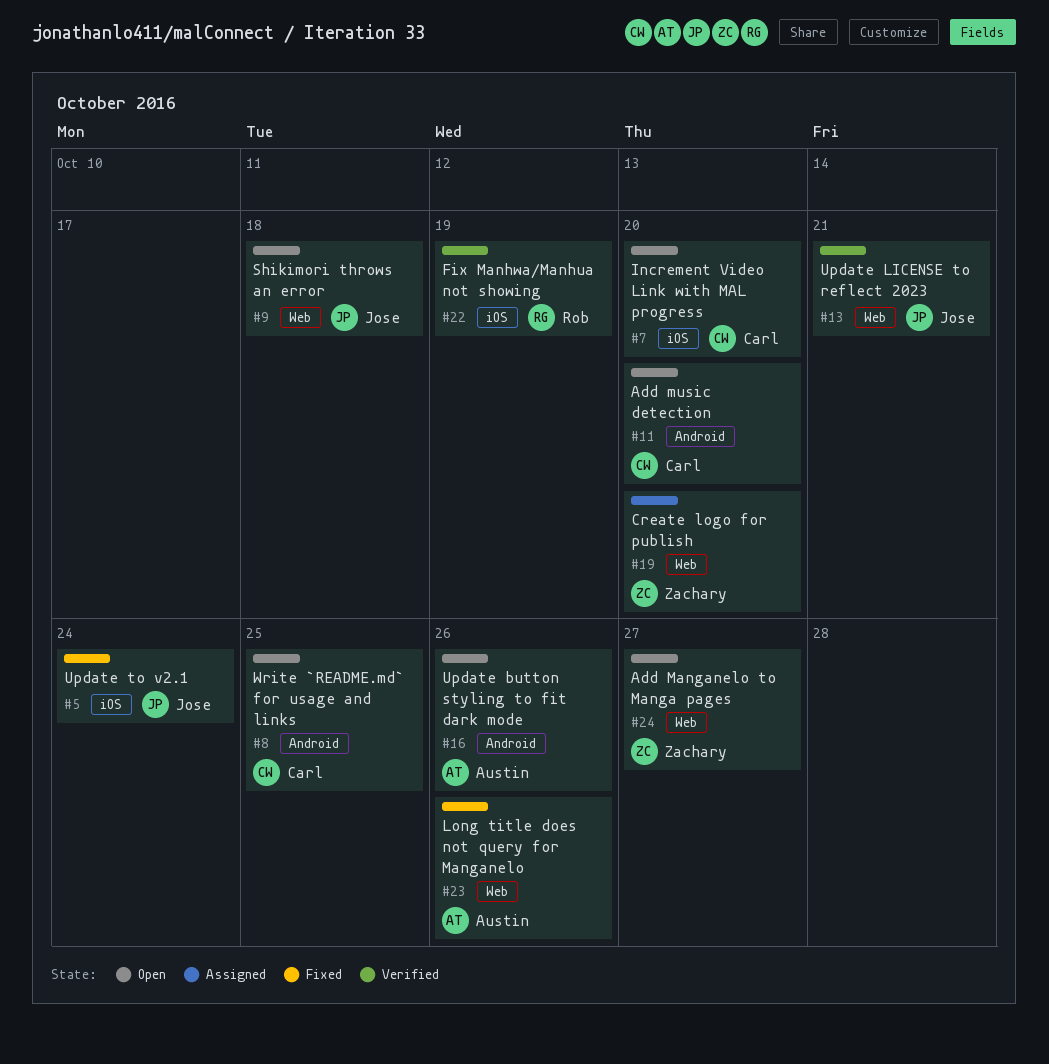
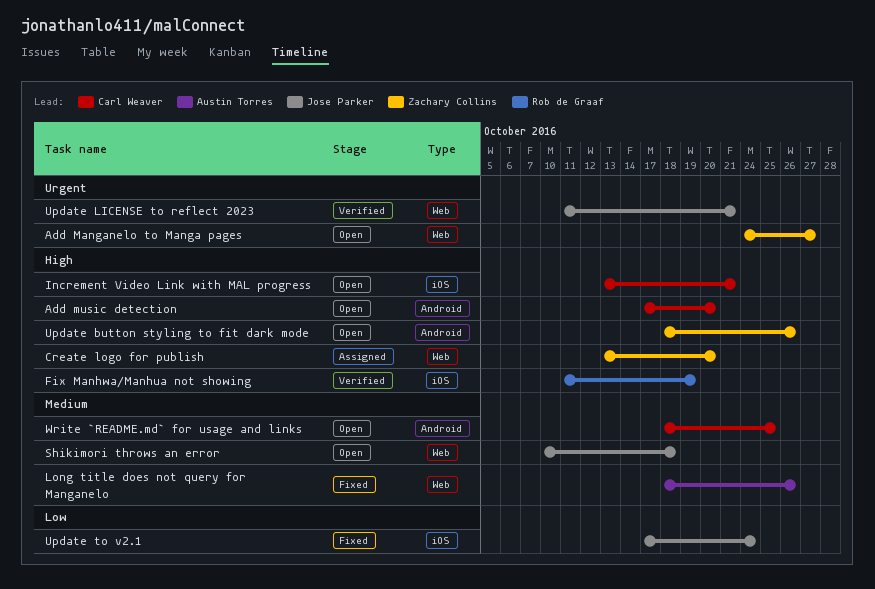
Increment Video Link with MAL progress, due: Oct 20 -> Oct 21
Update button styling to fit dark mode, owner: Austin Torres -> Zachary Collins

